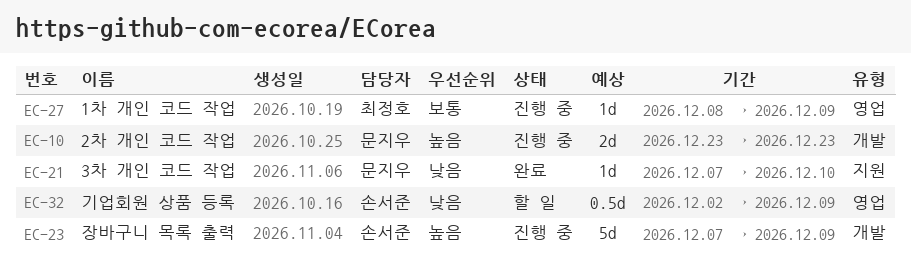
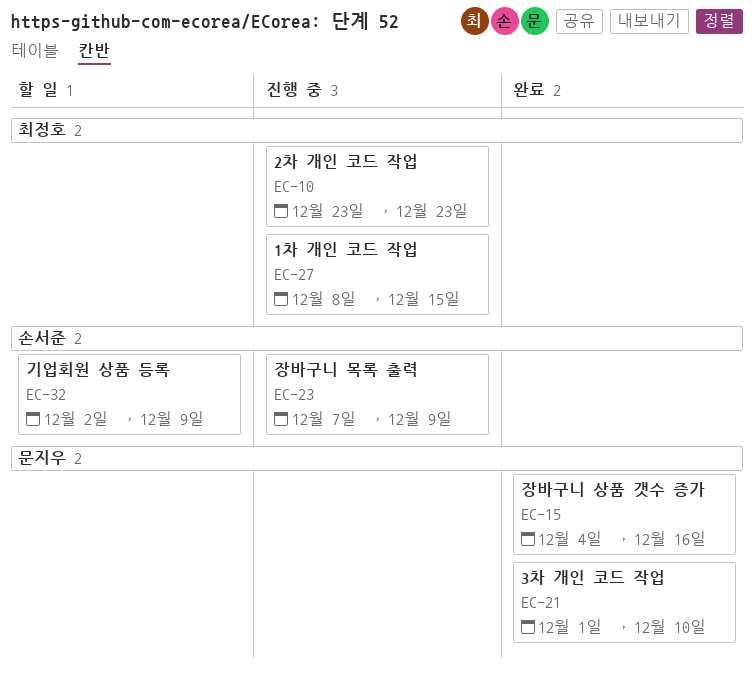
EC-10, owner: 문지우 -> 최정호
EC-15: none -> present
EC-21, start: Dec 7 -> Dec 1
EC-27, due: Dec 9 -> Dec 15

